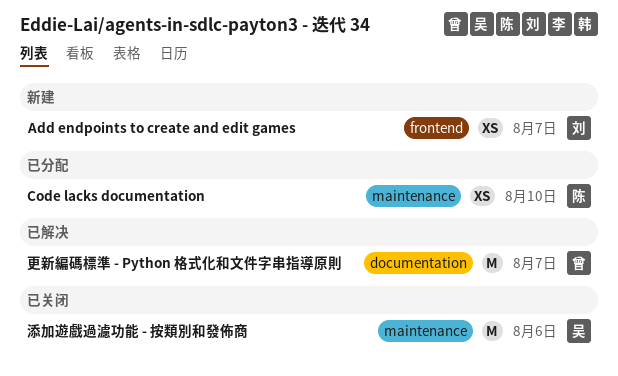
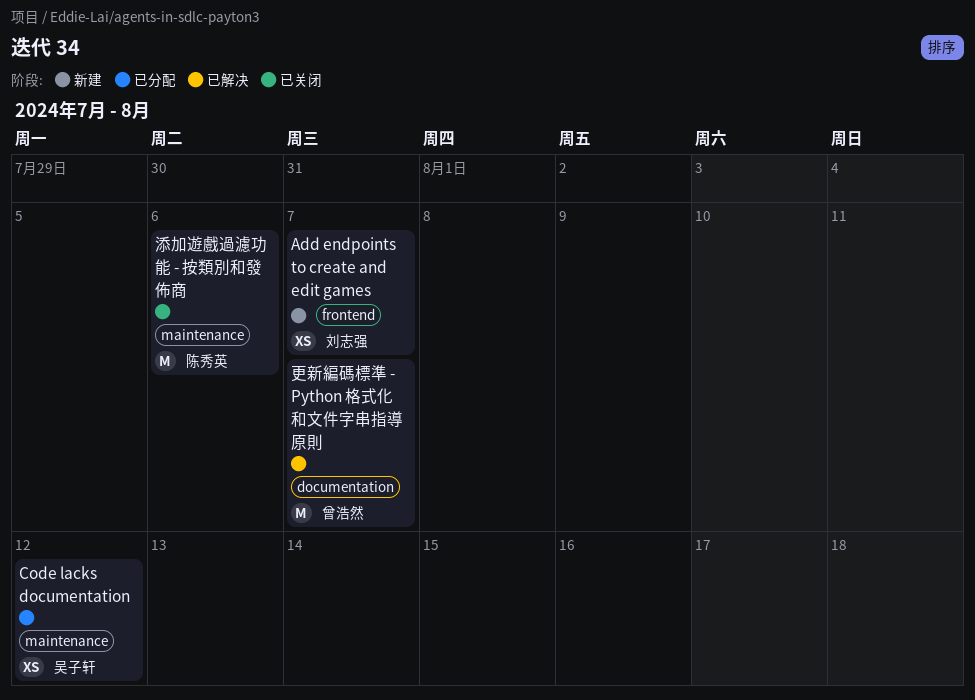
Code lacks documentation, owner: 陈秀英 -> 吴子轩
Code lacks documentation, due: Aug 10 -> Aug 12
添加遊戲過濾功能 - 按類別和發佈商, owner: 吴子轩 -> 陈秀英

